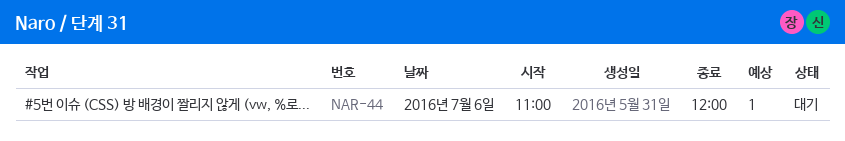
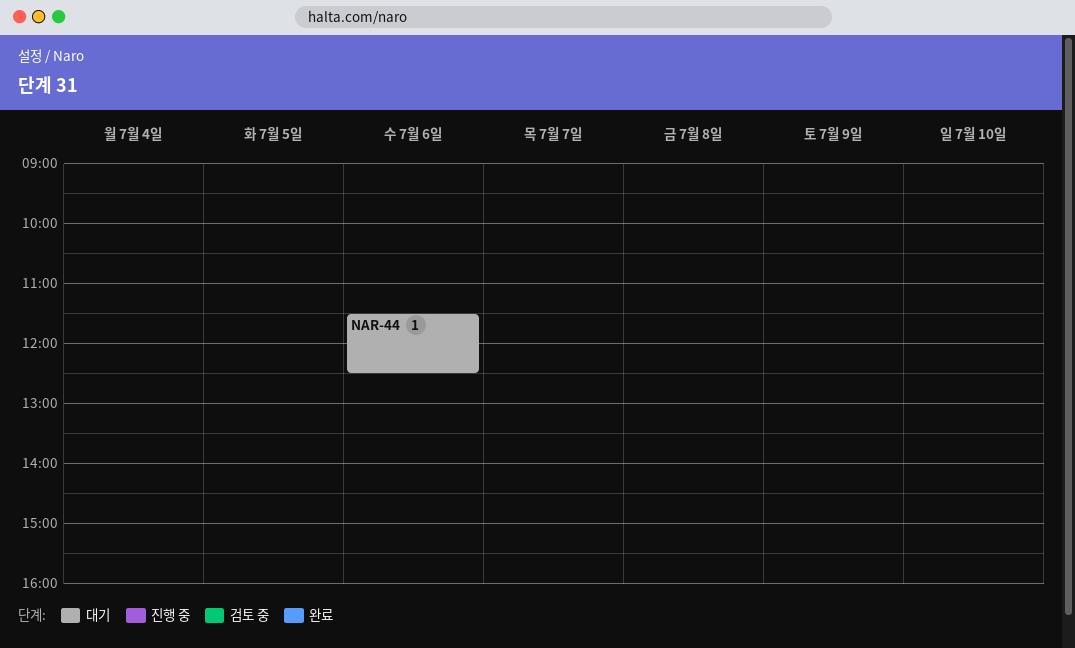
NAR-44, begins: 11:00 -> 11:30
NAR-44, ends: 12:00 -> 12:30

